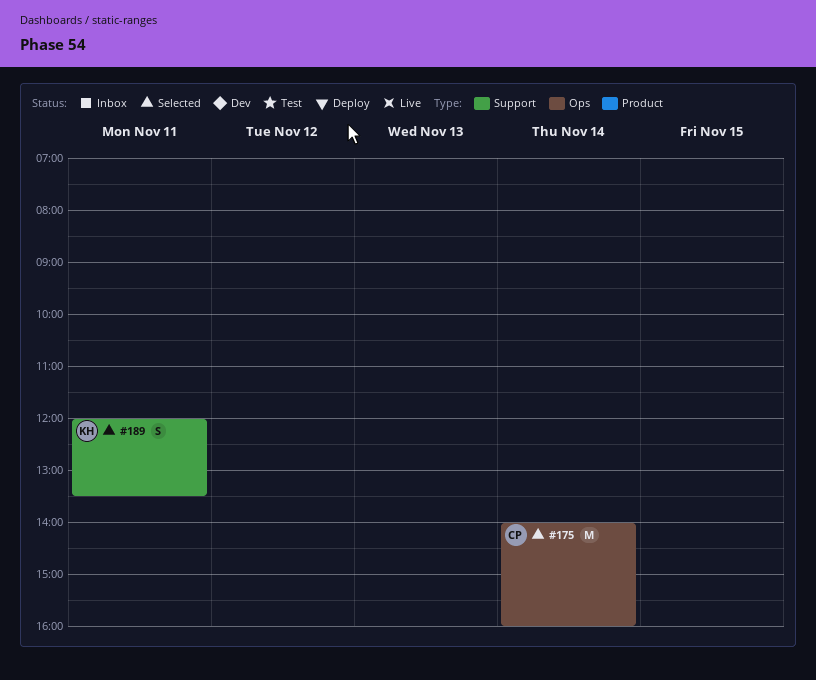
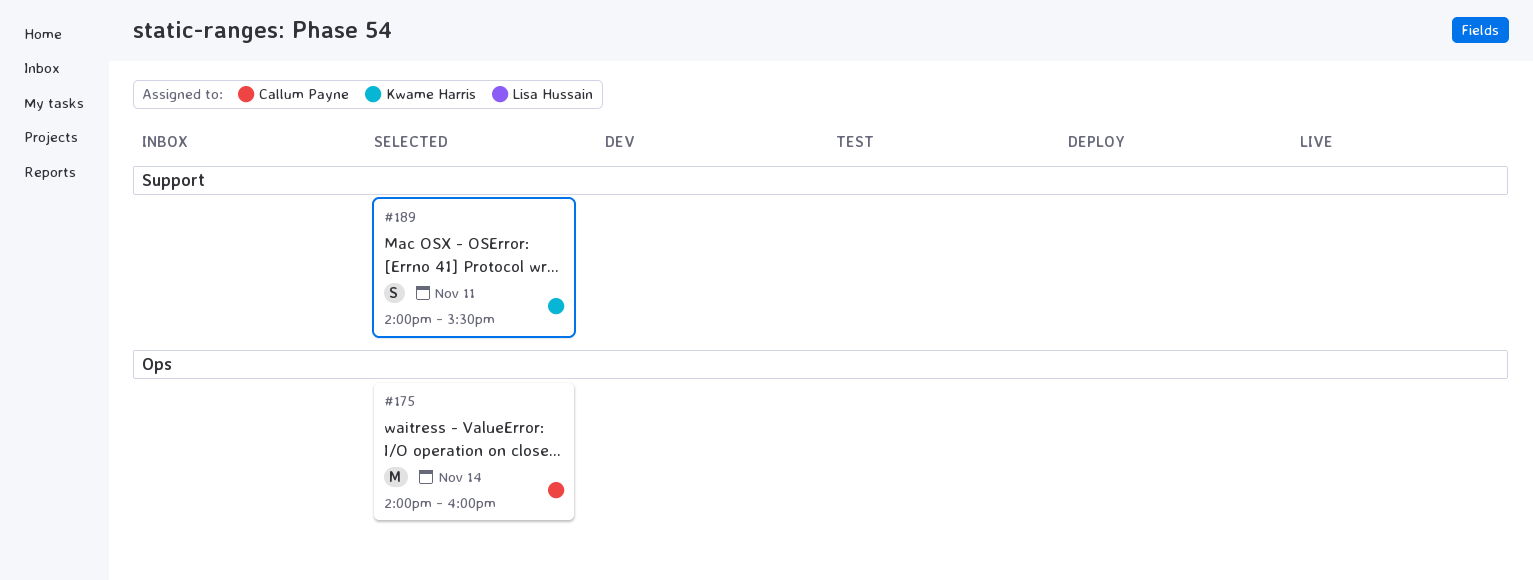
#189, begins: 12:00 -> 14:00
#189, ends: 13:30 -> 15:30

